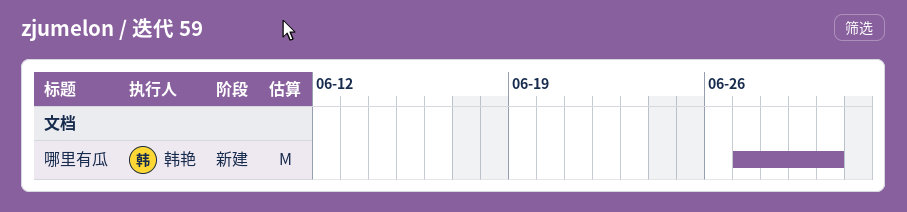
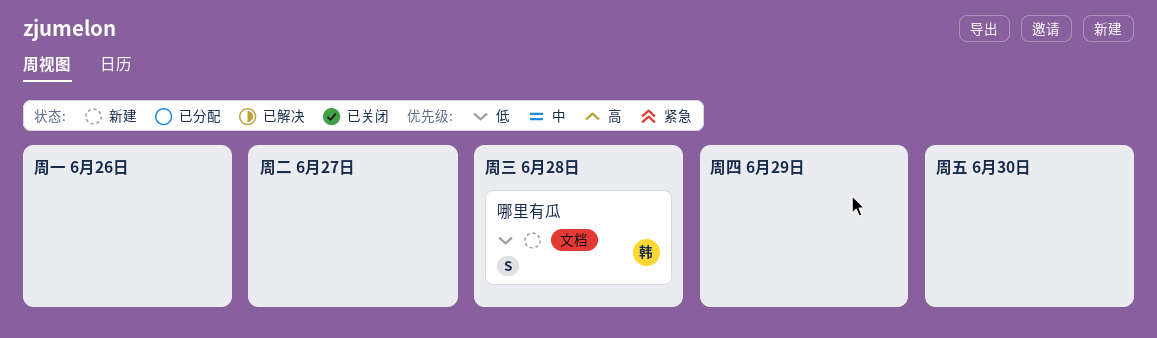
哪里有瓜, estimate: M -> S
哪里有瓜, due: Jun 30 -> Jun 28

